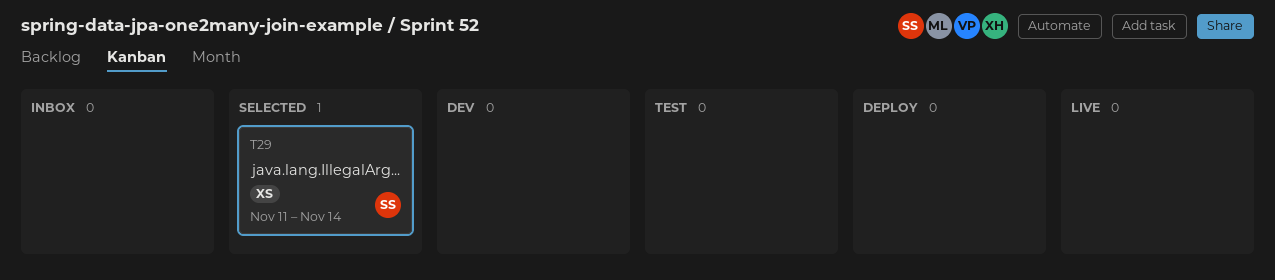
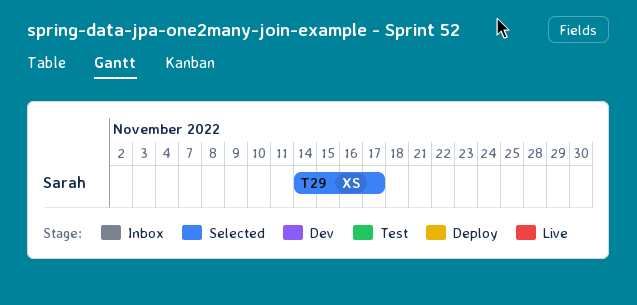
T29, start: Nov 11 -> Nov 14
T29, due: Nov 14 -> Nov 17

